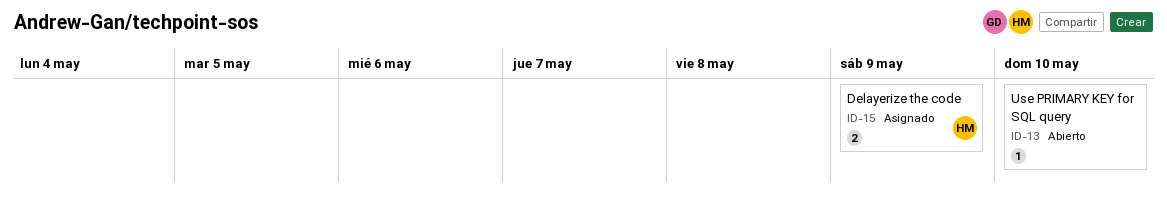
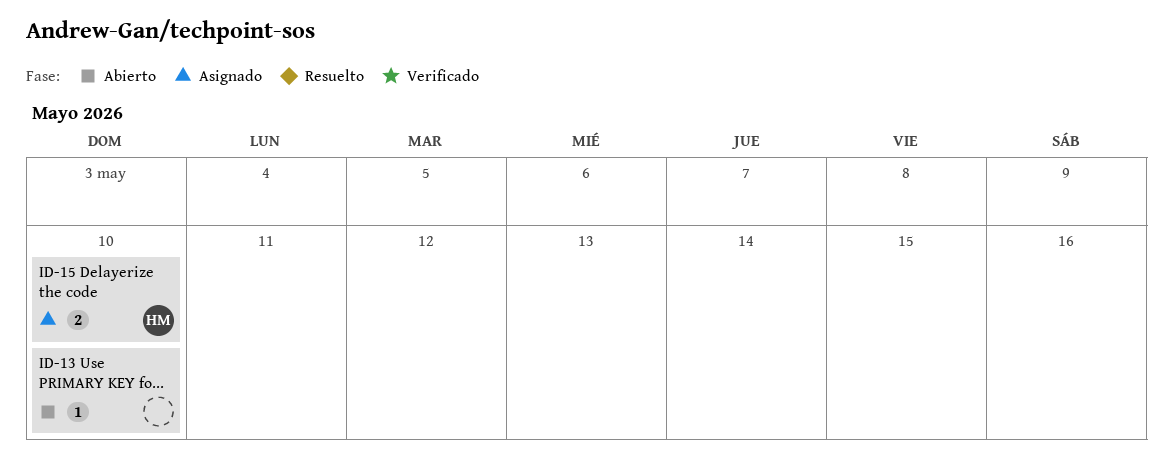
ID-15, due: May 9 -> May 10

